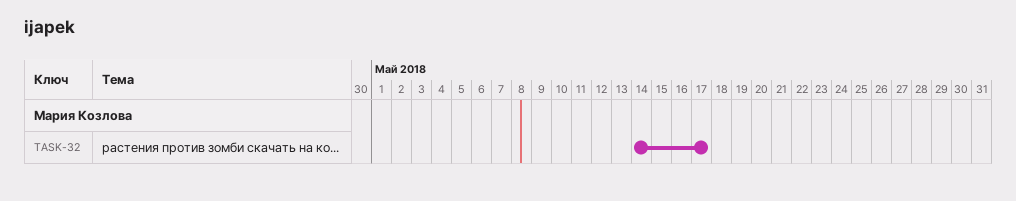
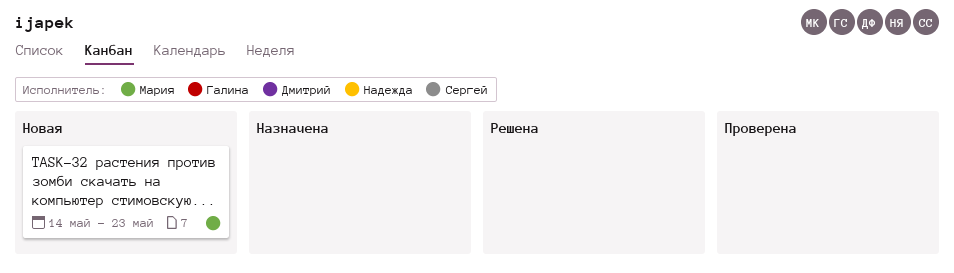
TASK-32, due: May 17 -> May 23

